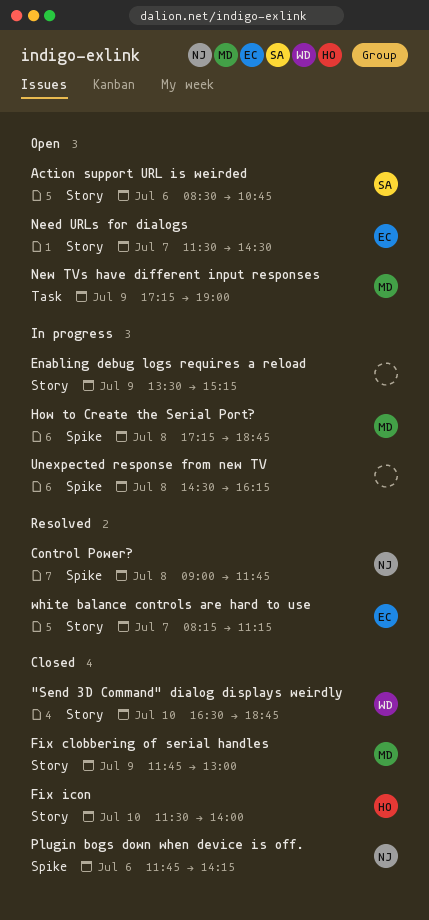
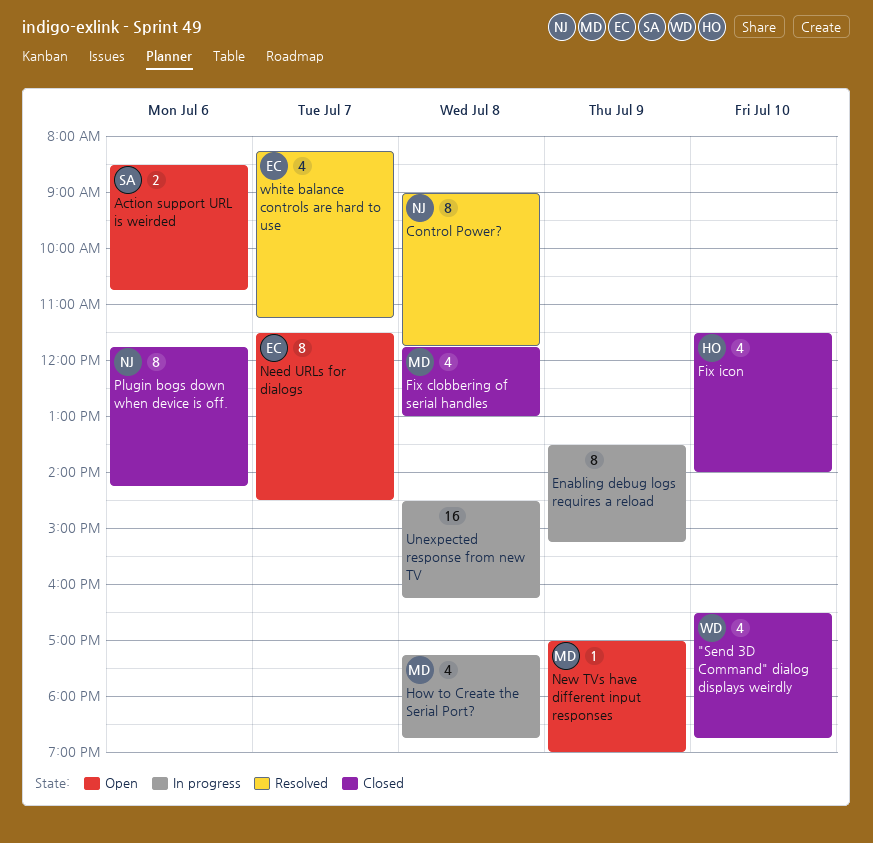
Fix clobbering of serial handles, day: Jul 9 -> Jul 8
New TVs have different input responses, begins: 17:15 -> 17:00

